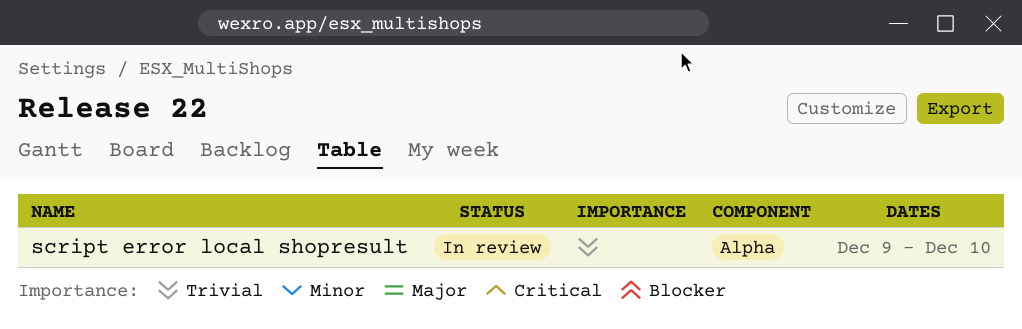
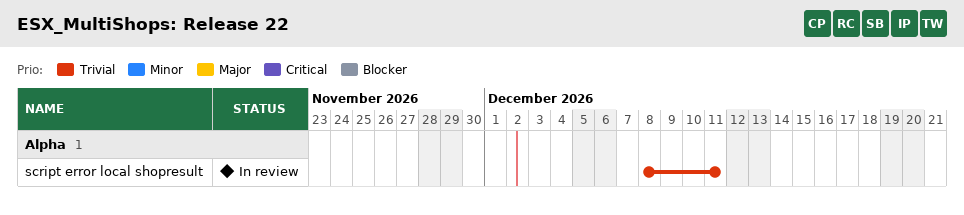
script error local shopresult, start: Dec 9 -> Dec 8
script error local shopresult, due: Dec 10 -> Dec 11

